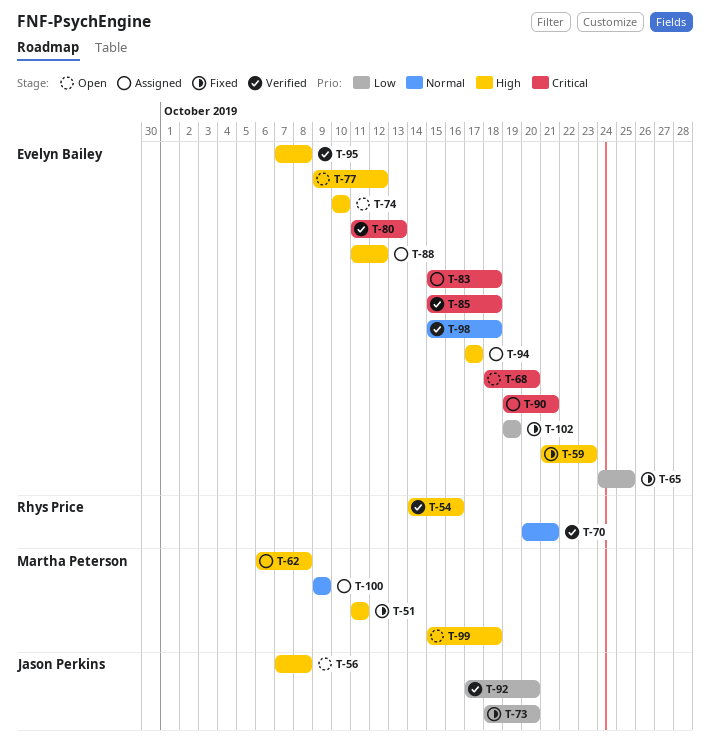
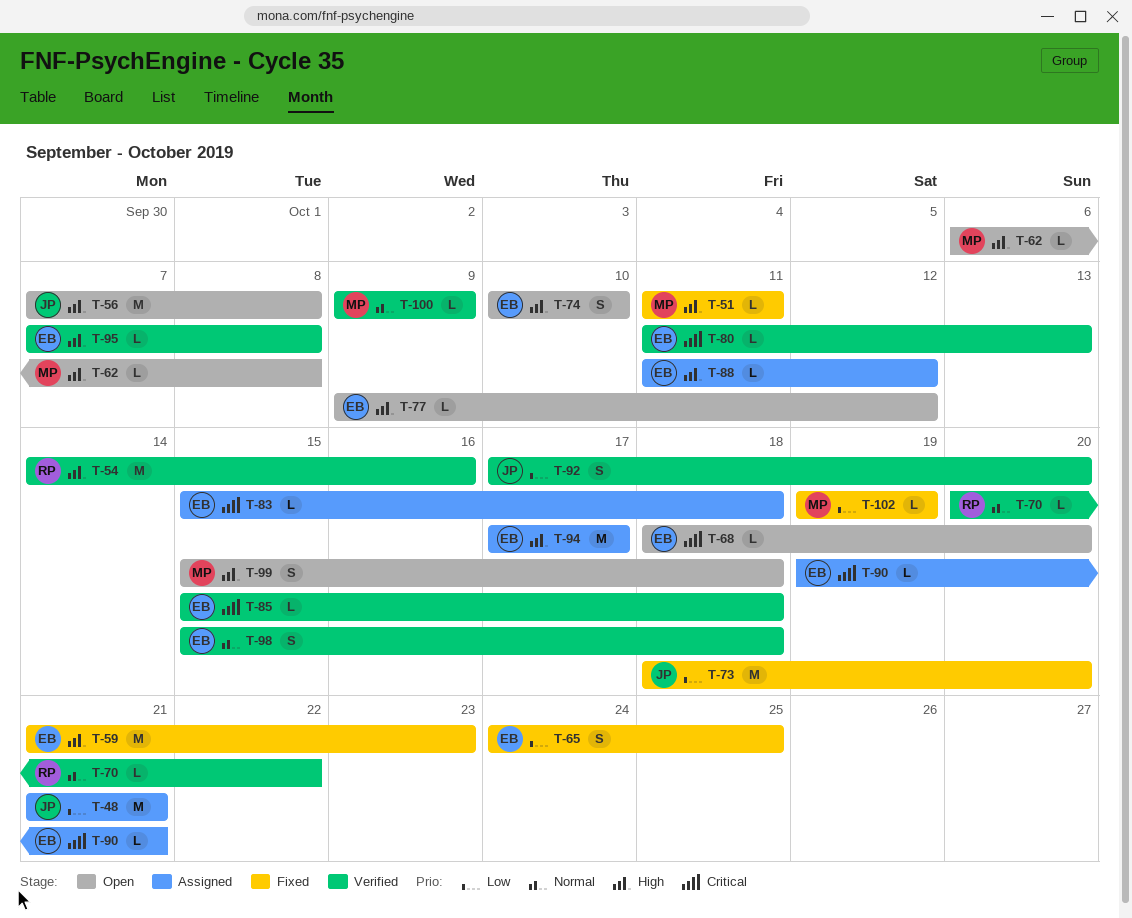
T-48: none -> present
T-62, status: Assigned -> Open
T-70, due: Oct 21 -> Oct 22
T-100, status: Assigned -> Verified
T-102, owner: Evelyn Bailey -> Martha Peterson

